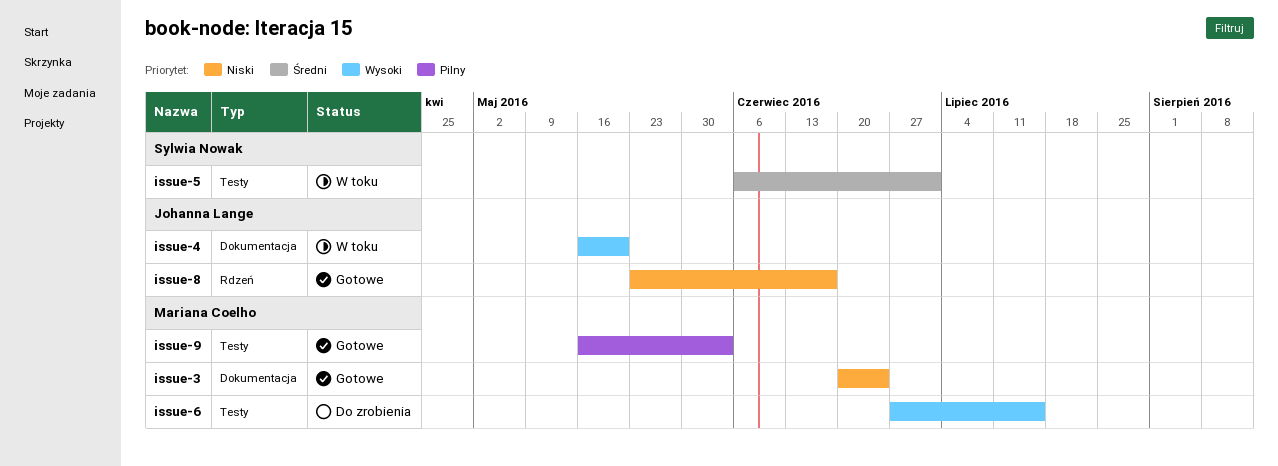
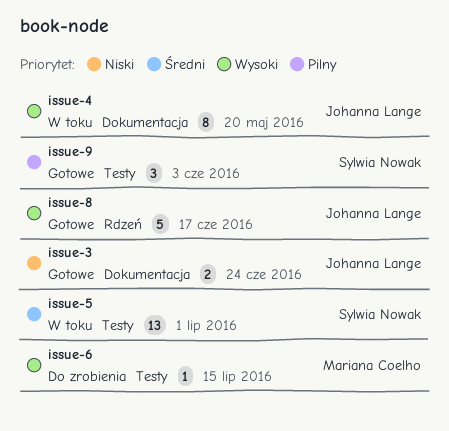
issue-3, owner: Mariana Coelho -> Johanna Lange
issue-8, priority: Niski -> Wysoki
issue-9, owner: Mariana Coelho -> Sylwia Nowak

